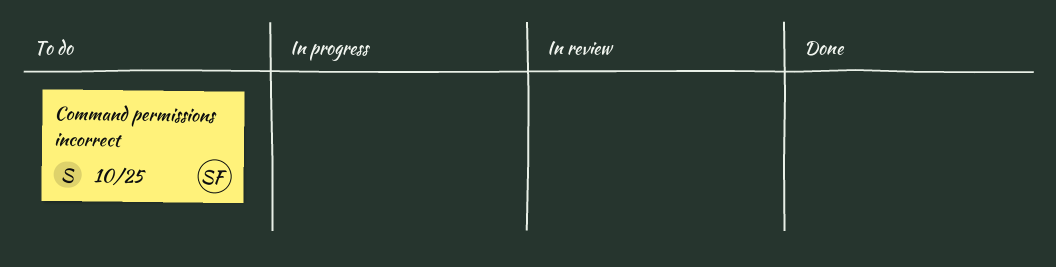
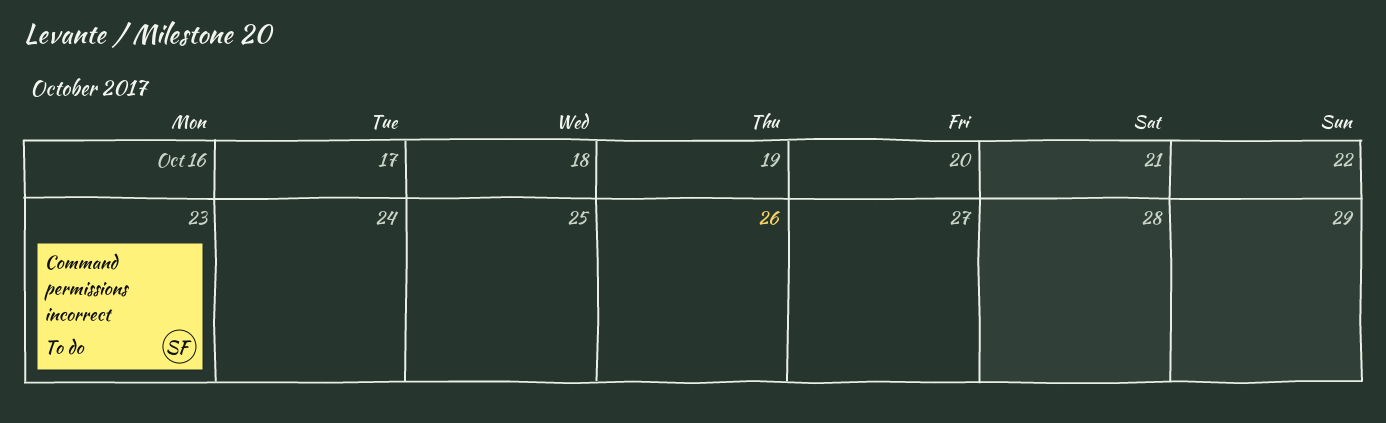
Command permissions incorrect, due: Oct 25 -> Oct 23

